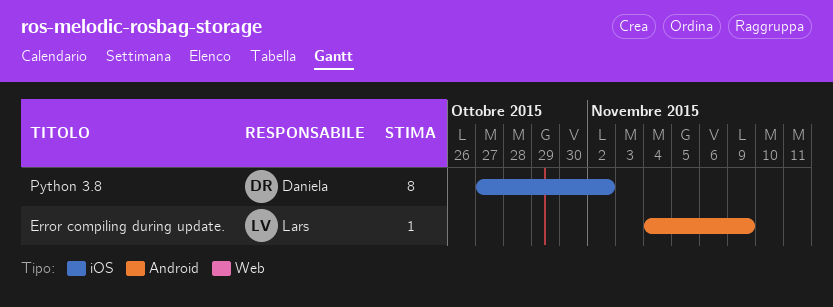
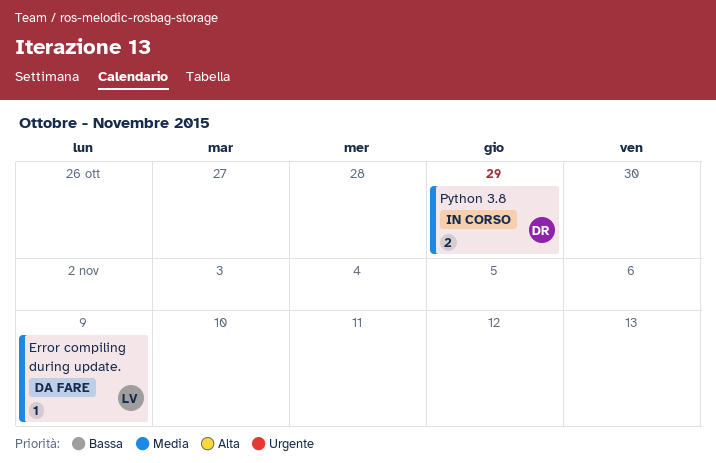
Python 3.8, estimate: 8 -> 2
Python 3.8, due: Nov 2 -> Oct 29

